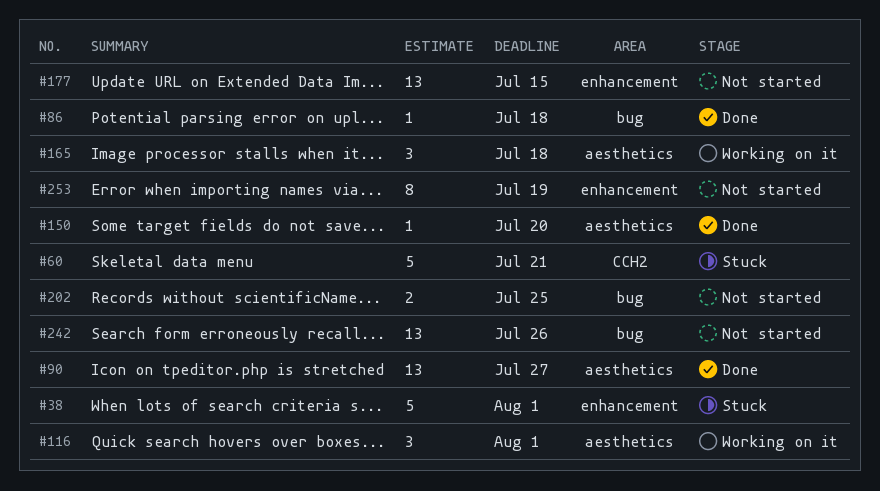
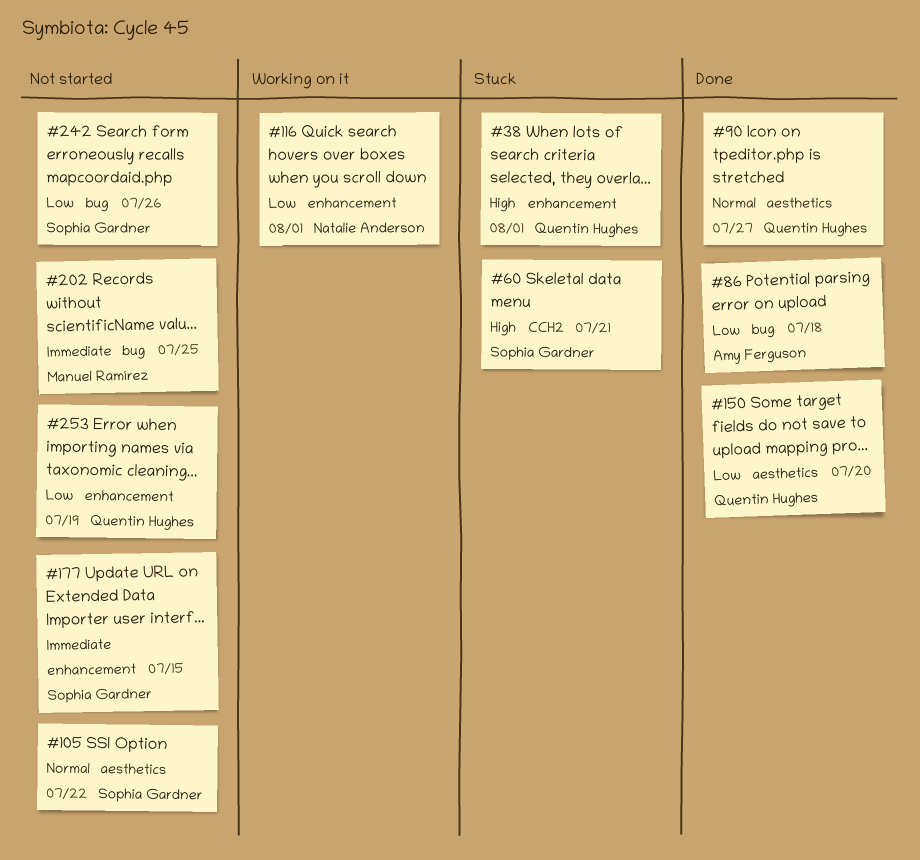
#105: none -> present
#116, label: aesthetics -> enhancement
#165: present -> none

